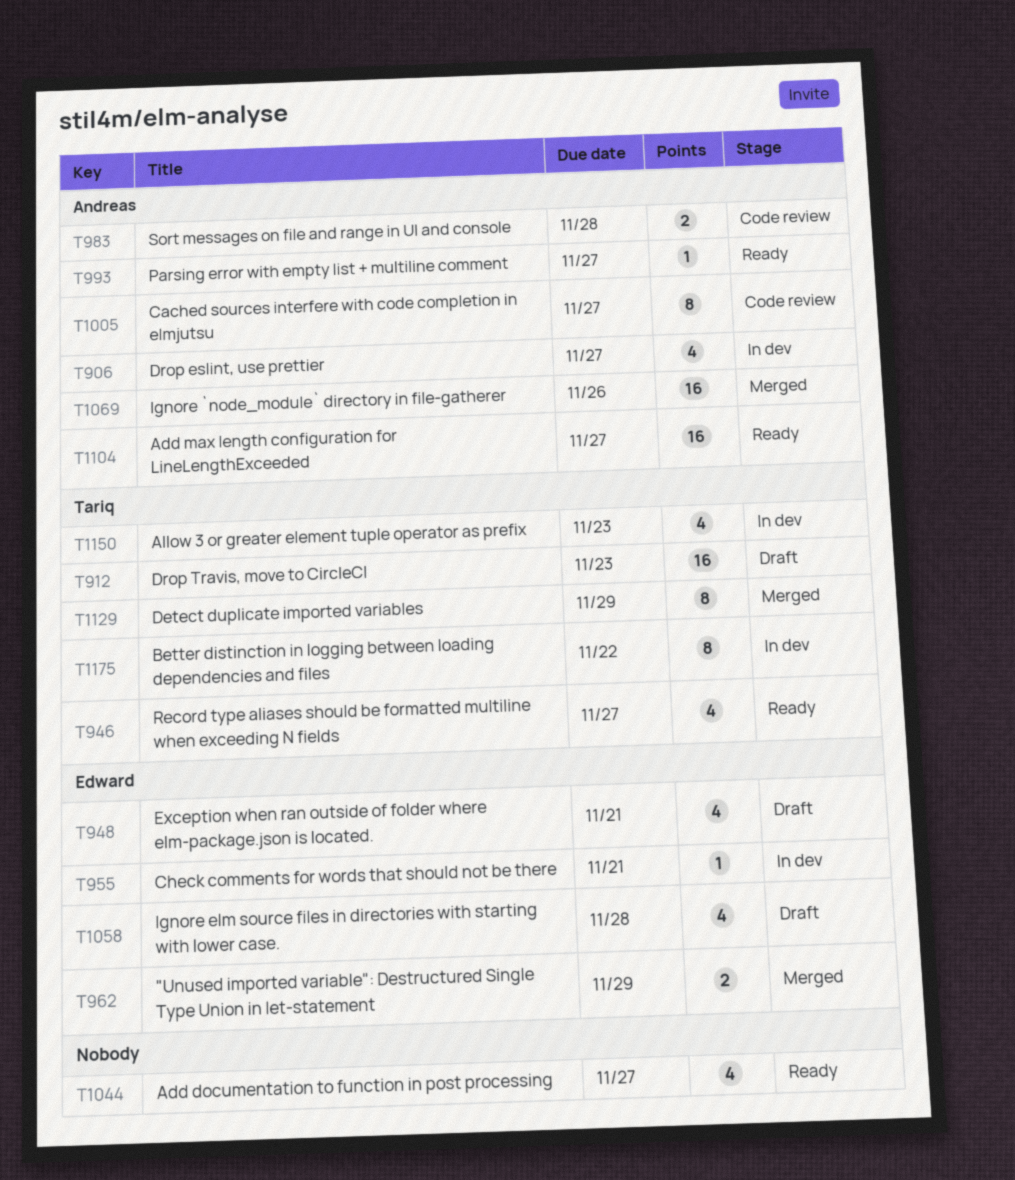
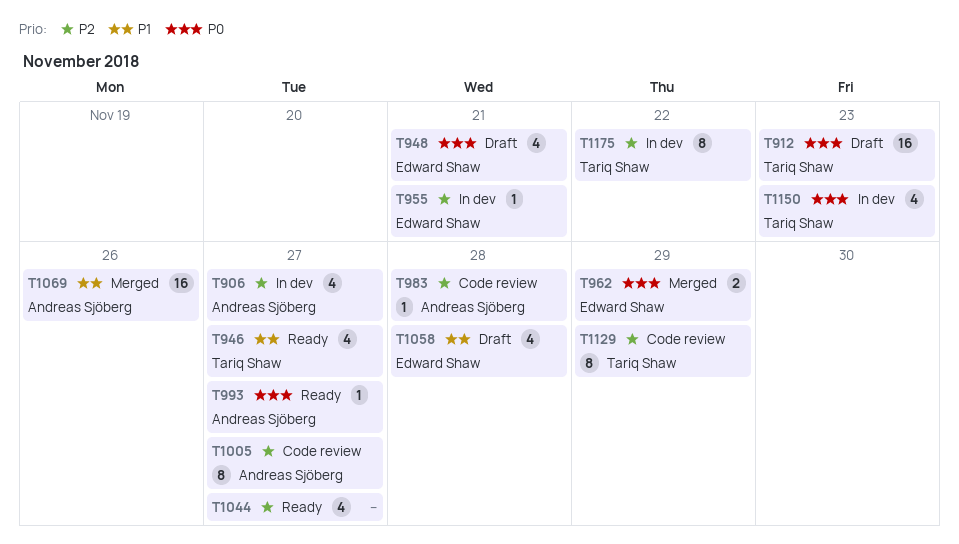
T983, estimate: 2 -> 1
T1104: present -> none
T1129, status: Merged -> Code review

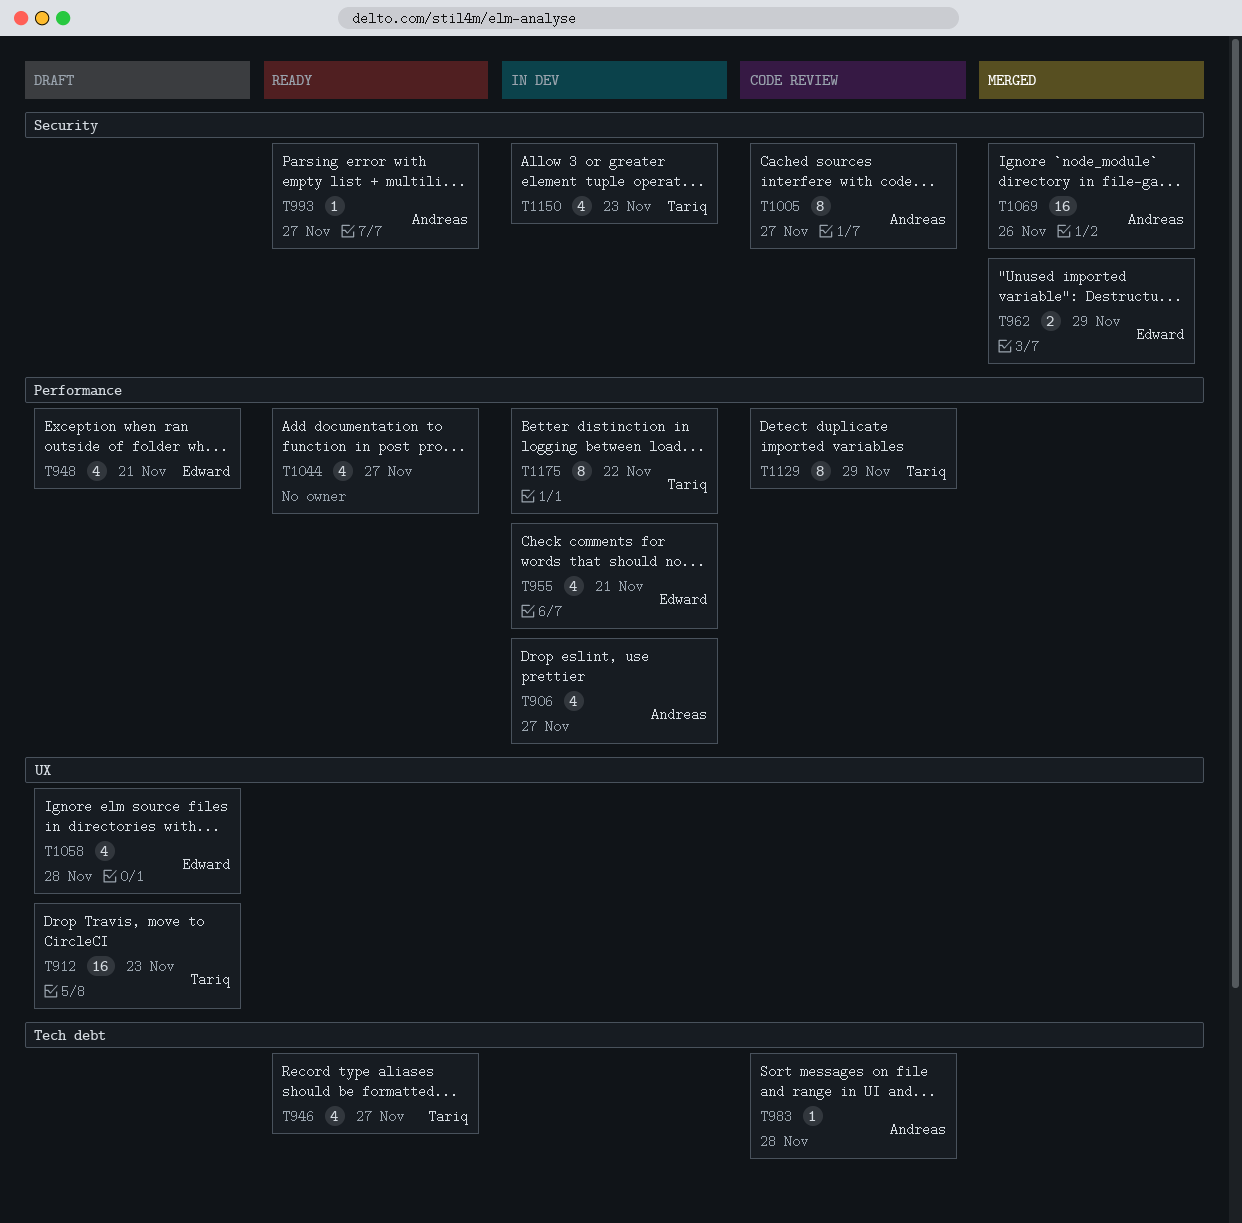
T955, estimate: 1 -> 4

